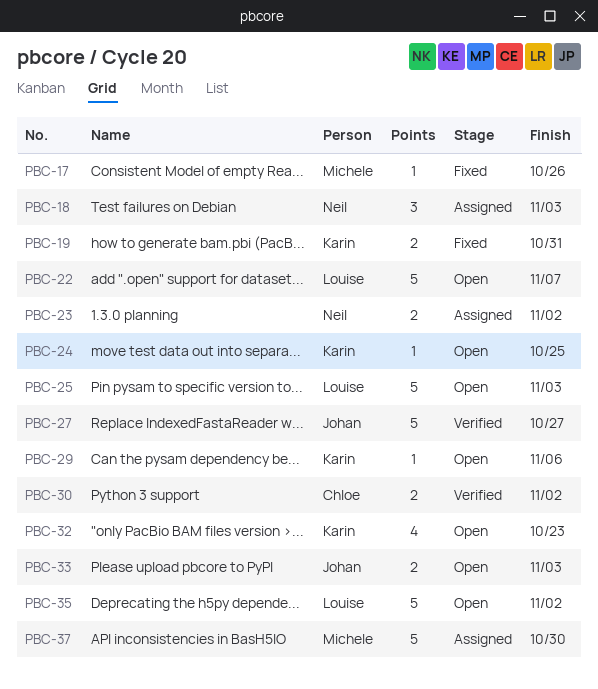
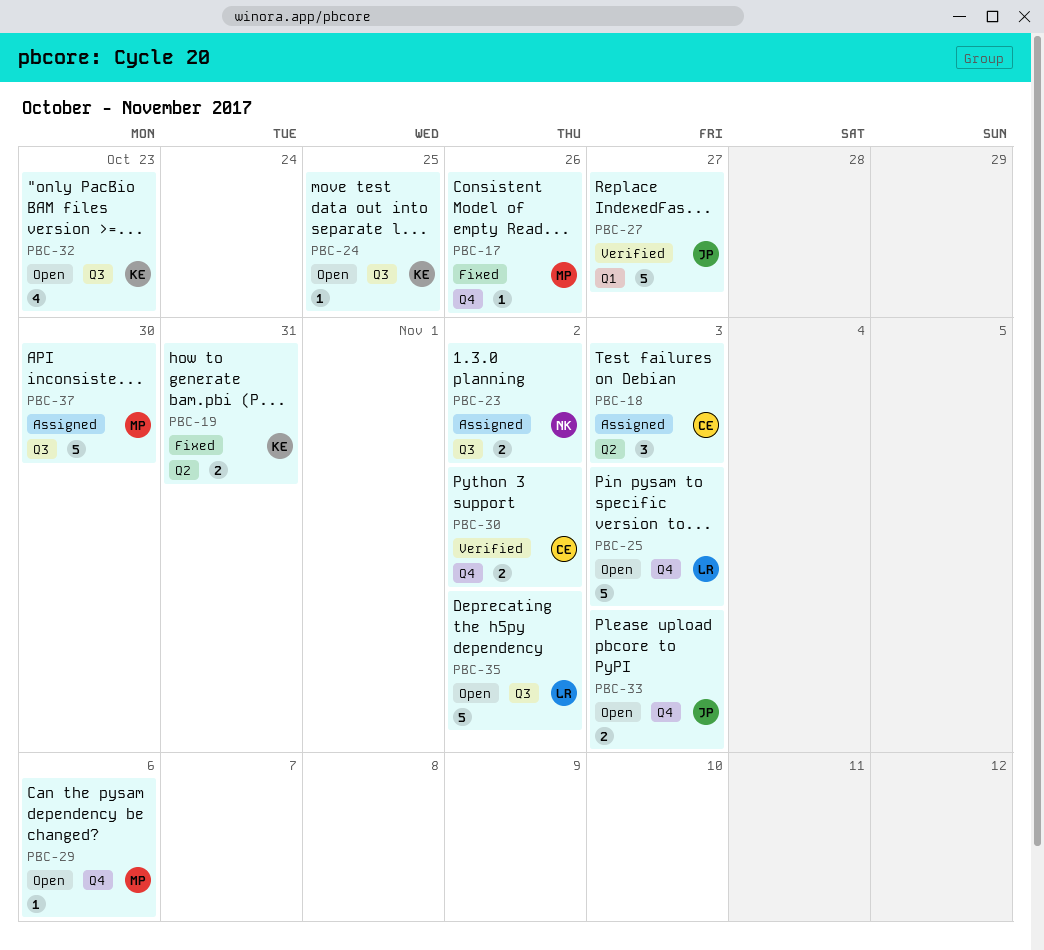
PBC-18, owner: Neil -> Chloe
PBC-22: present -> none
PBC-29, owner: Karin -> Michele

